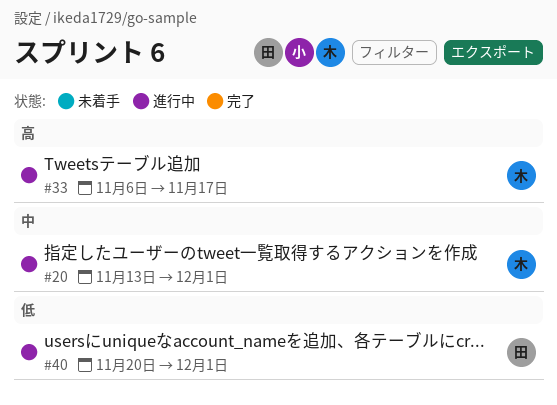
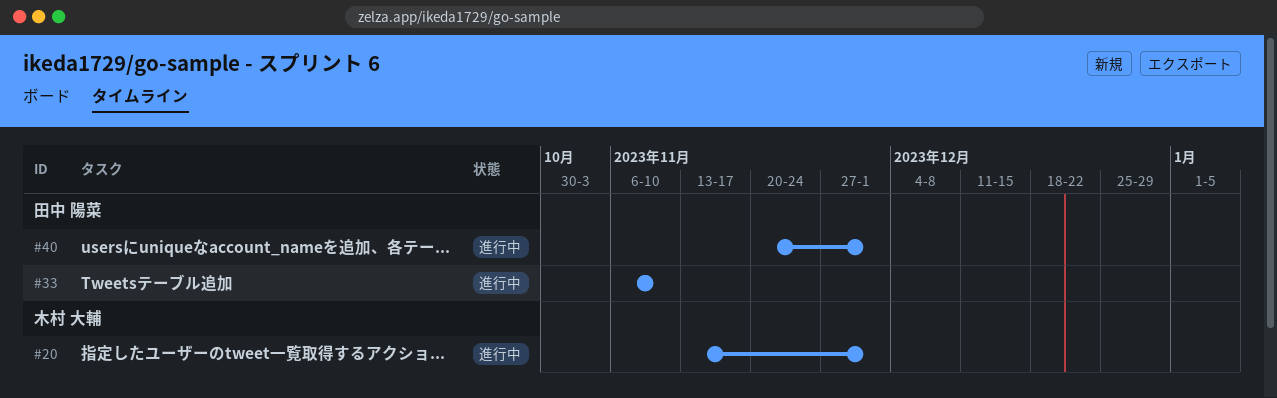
#33, owner: 木村 大輔 -> 田中 陽菜
#33, due: Nov 17 -> Nov 10

